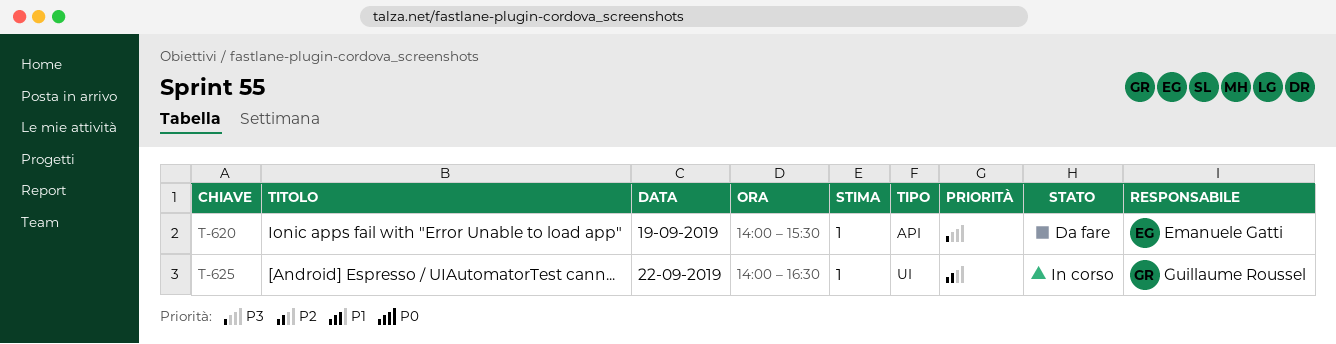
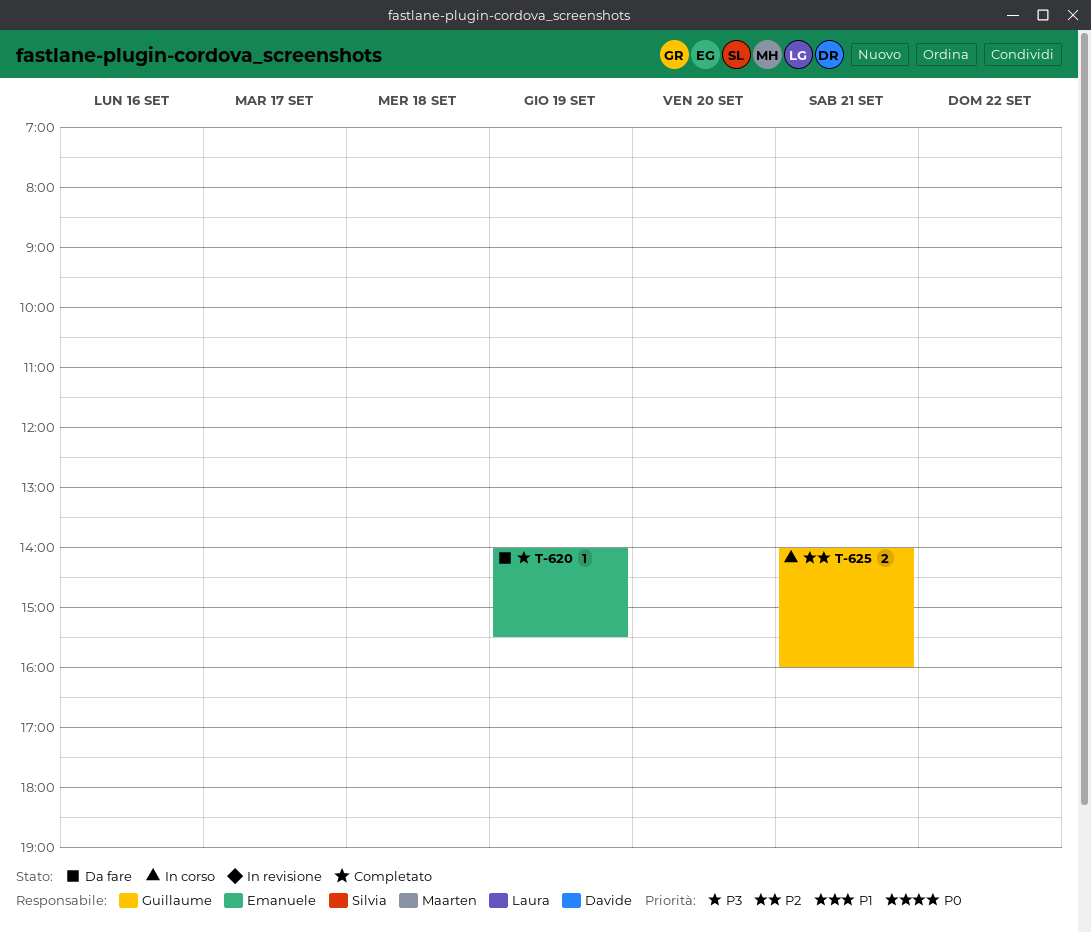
T-625, estimate: 1 -> 2
T-625, day: Sep 22 -> Sep 21
T-625, ends: 16:30 -> 16:00

